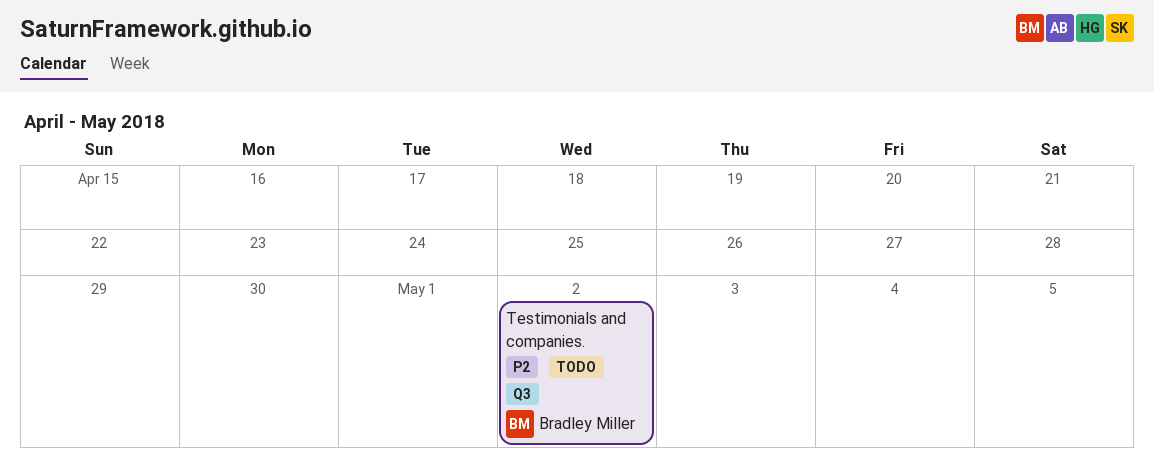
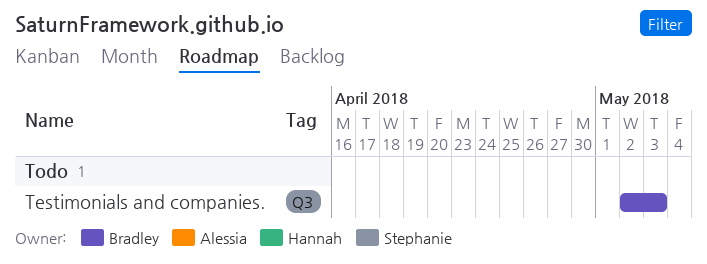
Testimonials and companies., due: May 2 -> May 3

